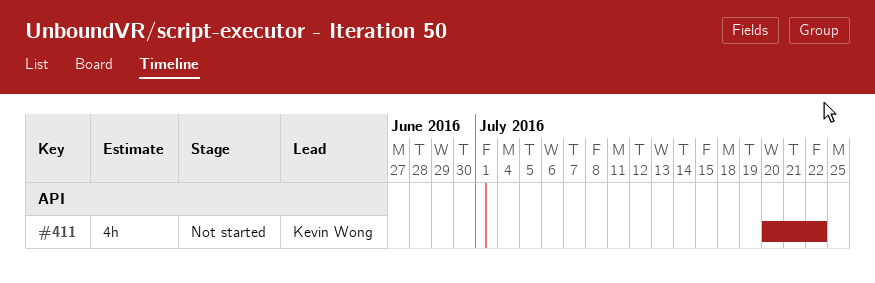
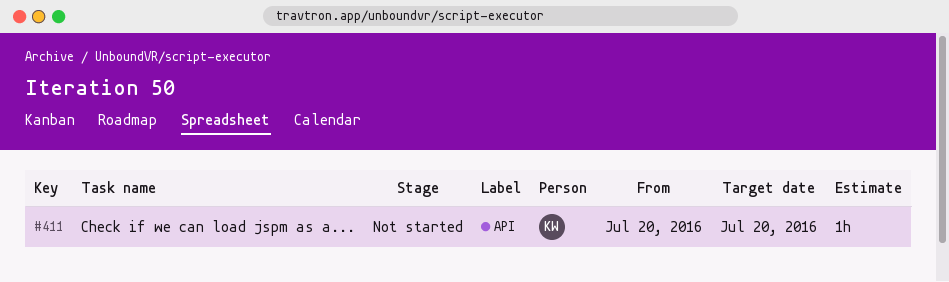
#411, estimate: 4h -> 1h
#411, due: Jul 22 -> Jul 20

